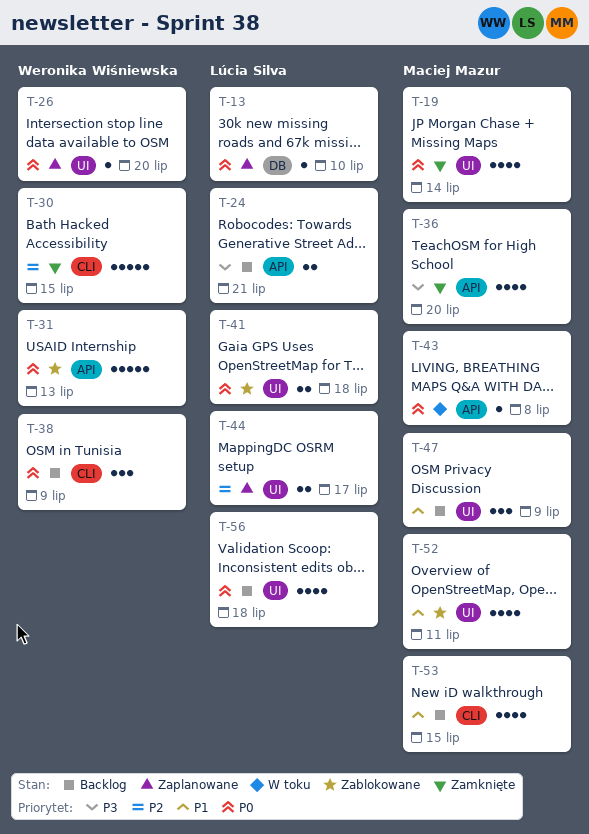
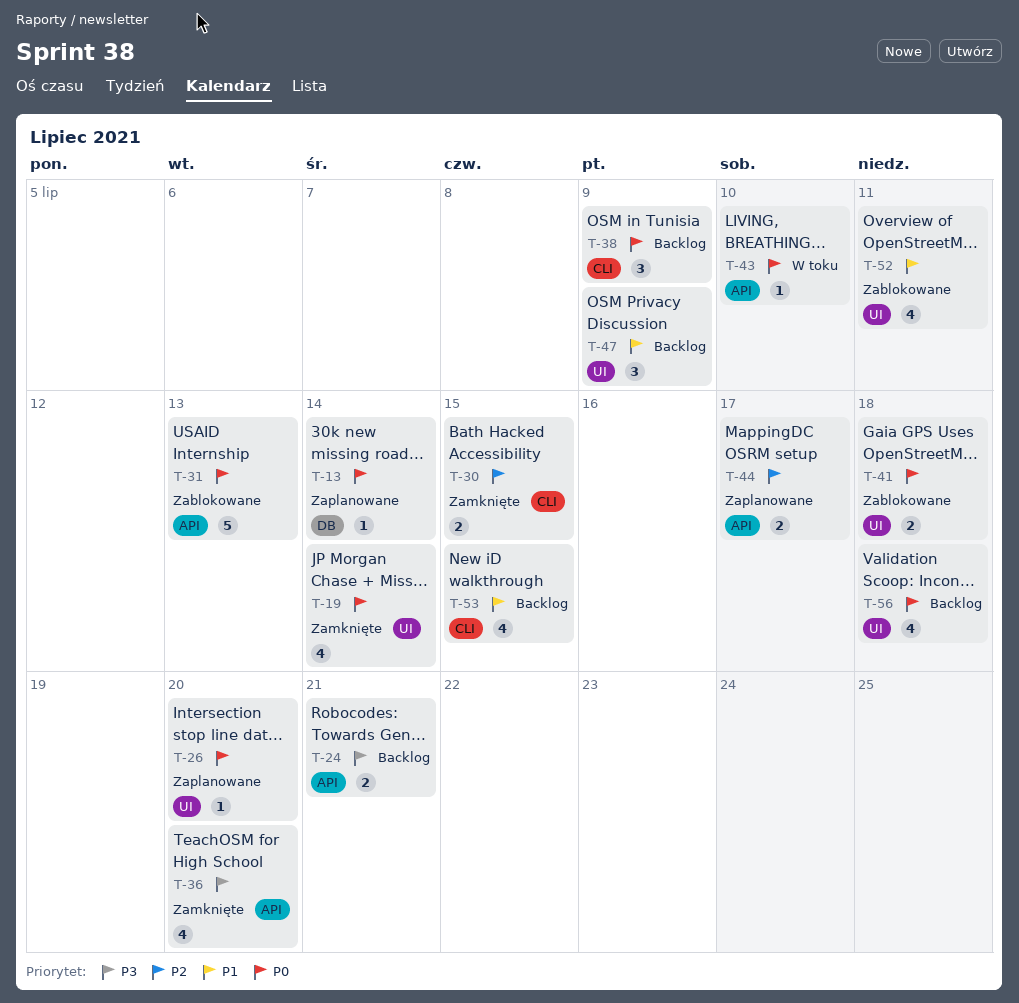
T-13, due: Jul 10 -> Jul 14
T-30, estimate: 5 -> 2
T-43, due: Jul 8 -> Jul 10
T-44, label: UI -> API

